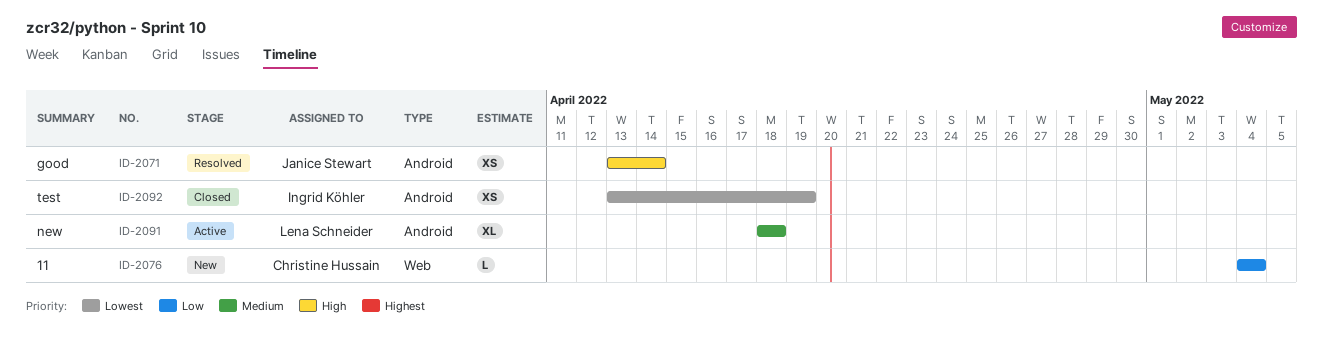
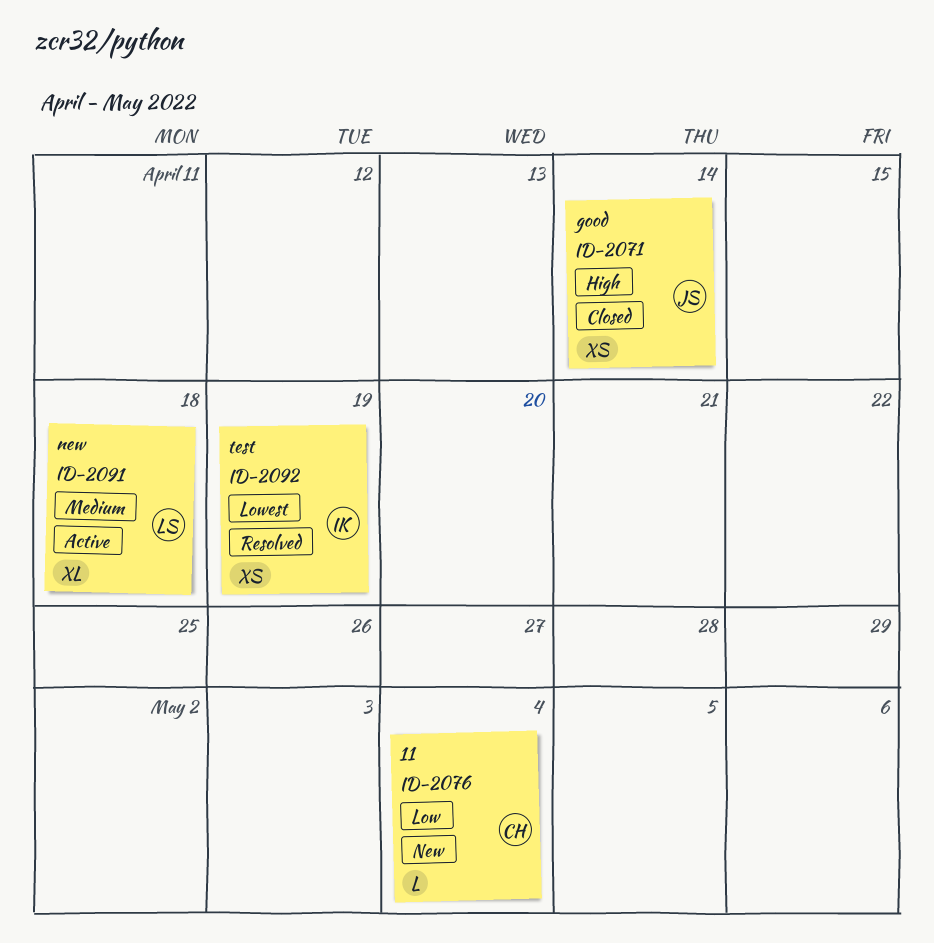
ID-2071, status: Resolved -> Closed
ID-2092, status: Closed -> Resolved

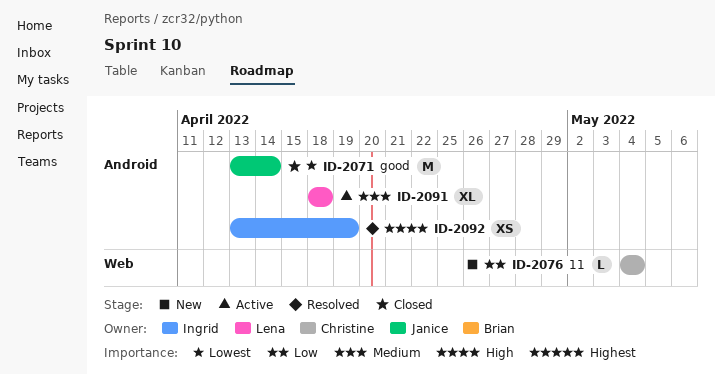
ID-2071, priority: High -> Lowest
ID-2071, estimate: XS -> M
ID-2092, priority: Lowest -> High

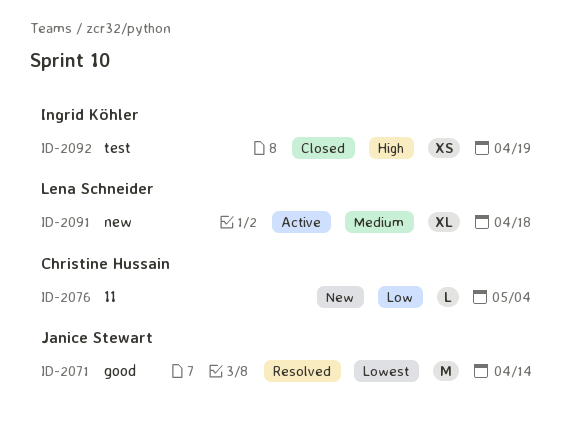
ID-2071, status: Closed -> Resolved
ID-2092, status: Resolved -> Closed

